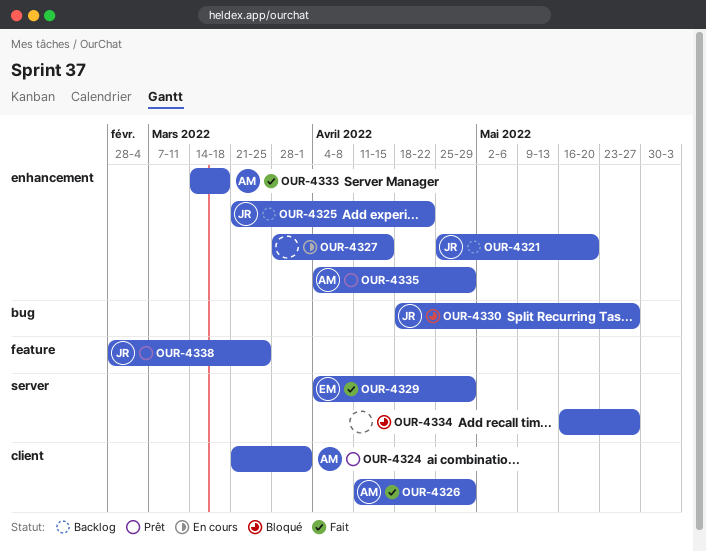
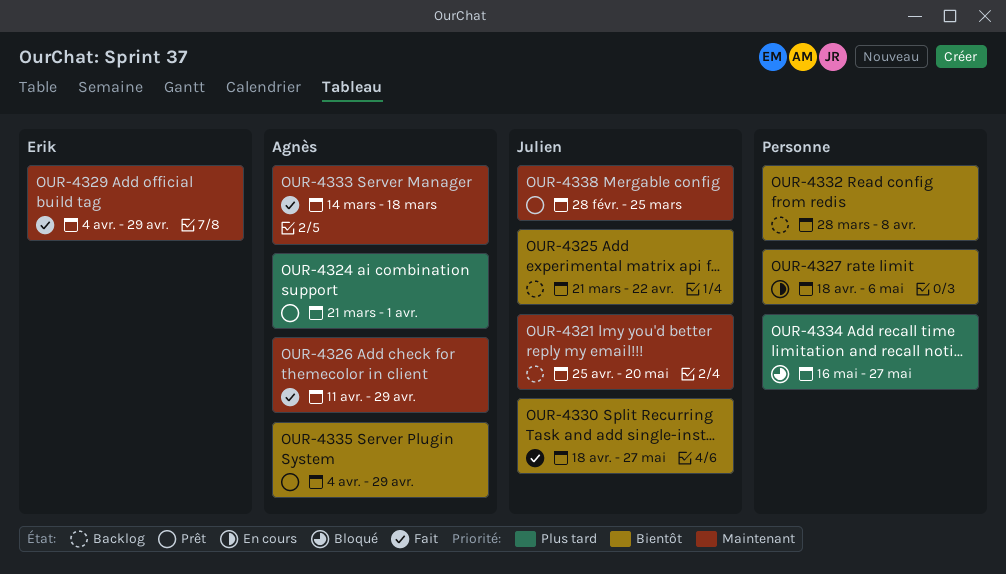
OUR-4327, start: Mar 28 -> Apr 18
OUR-4327, due: Apr 15 -> May 6
OUR-4330, status: Bloqué -> Fait
OUR-4332: none -> present

